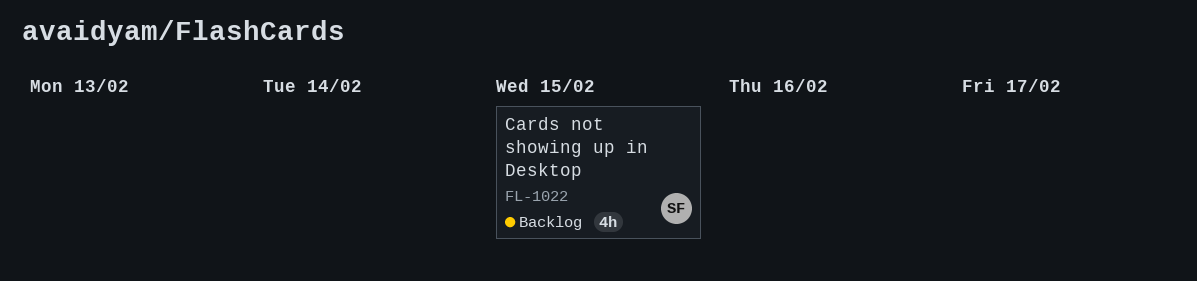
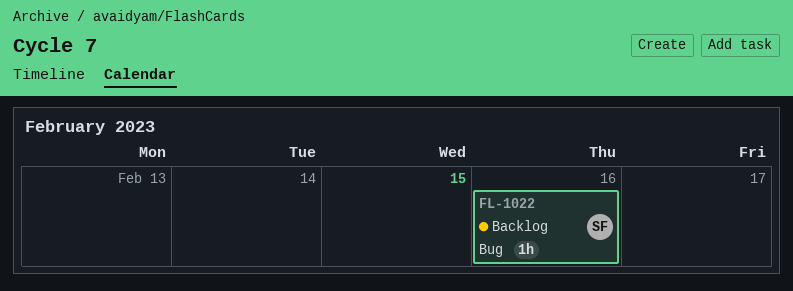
FL-1022, estimate: 4h -> 1h
FL-1022, due: Feb 15 -> Feb 16

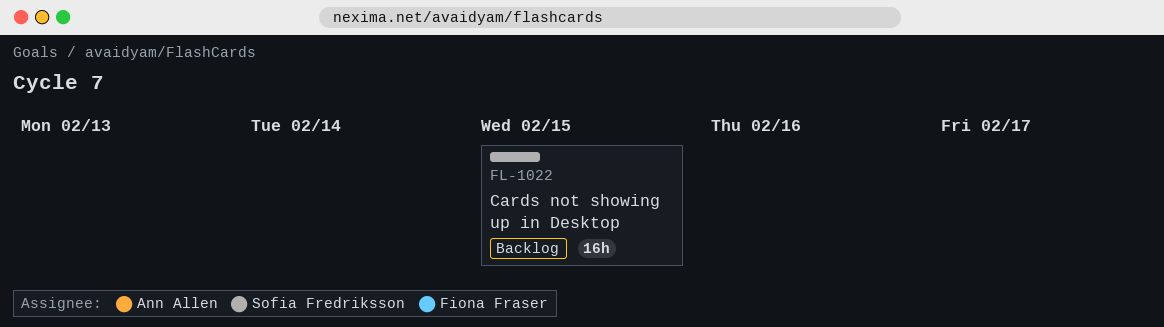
FL-1022, estimate: 1h -> 16h
FL-1022, due: Feb 16 -> Feb 15

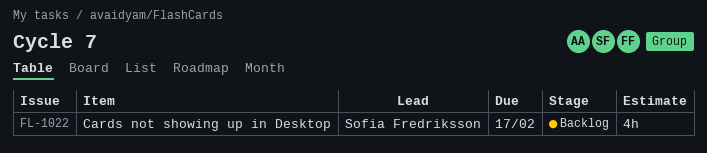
FL-1022, estimate: 16h -> 4h
FL-1022, due: Feb 15 -> Feb 17

